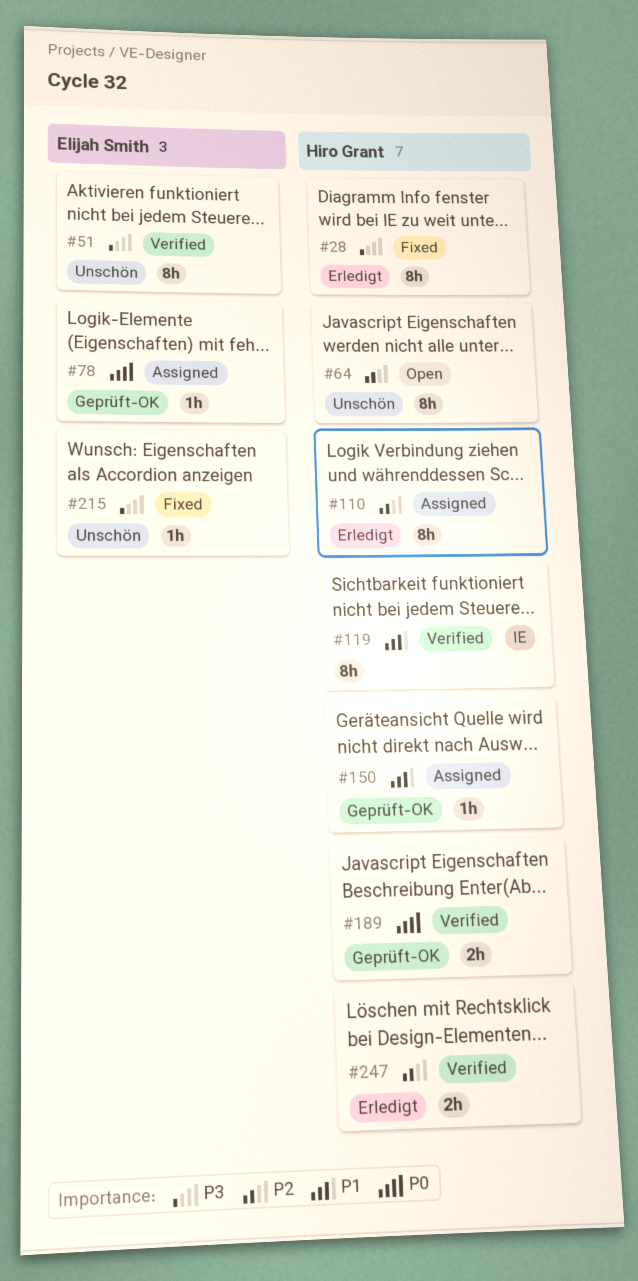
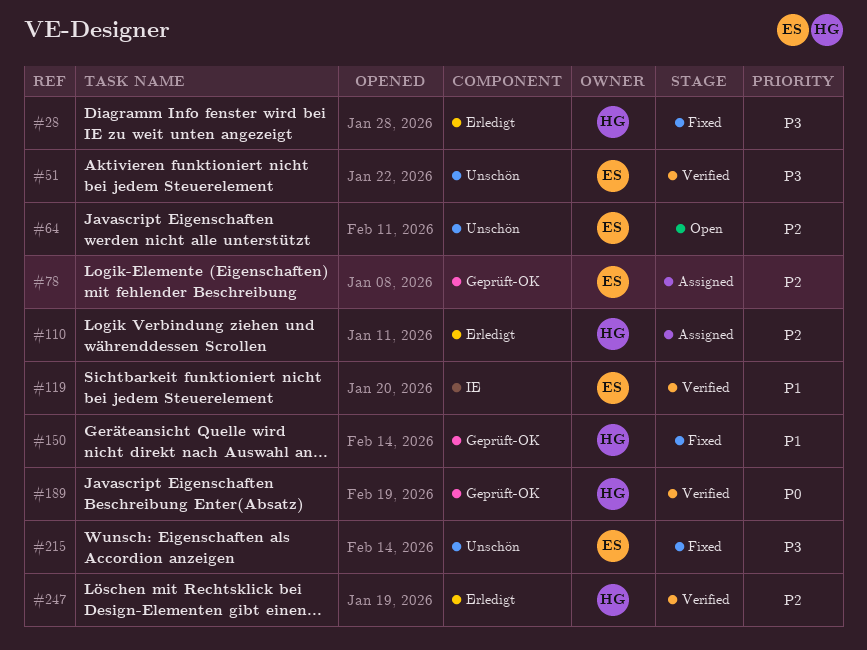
#64, owner: Hiro Grant -> Elijah Smith
#78, priority: P0 -> P2
#119, owner: Hiro Grant -> Elijah Smith
#150, status: Assigned -> Fixed

